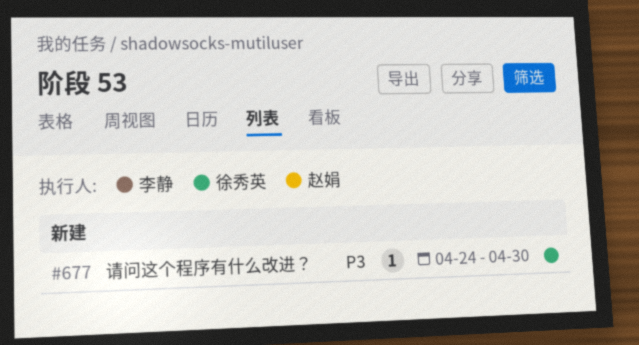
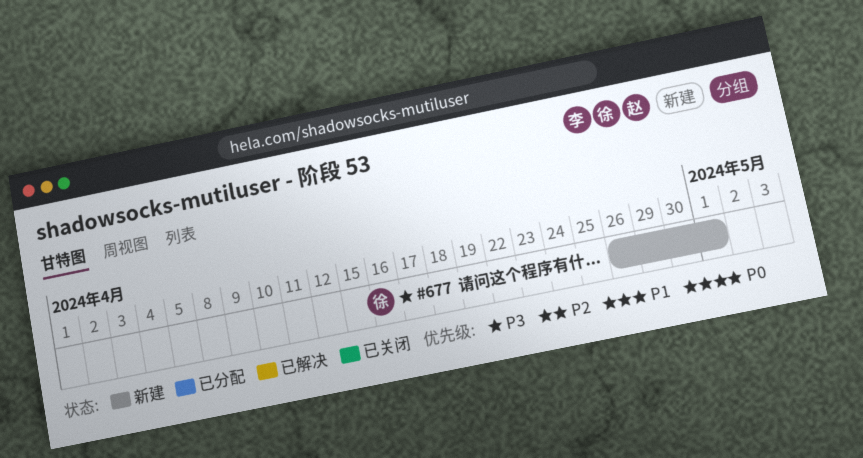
#677, start: Apr 24 -> Apr 26
#677, due: Apr 30 -> May 1

